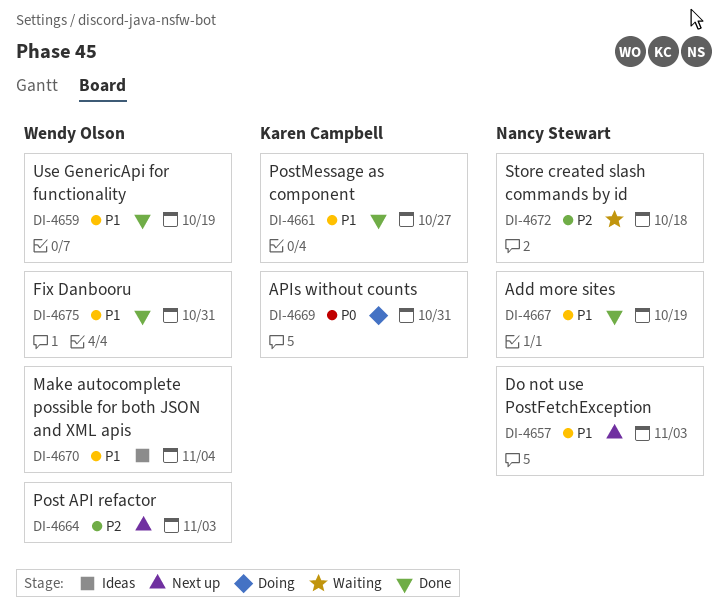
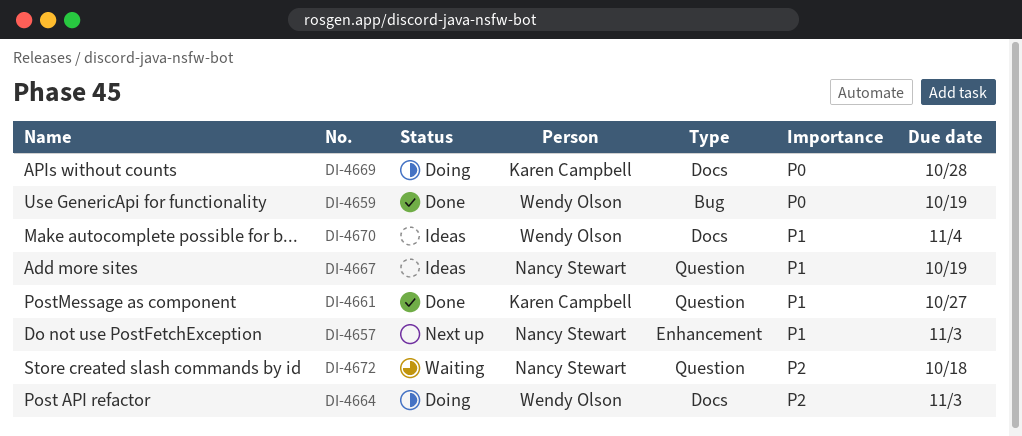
DI-4659, priority: P1 -> P0
DI-4664, status: Next up -> Doing
DI-4667, status: Done -> Ideas
DI-4669, due: Oct 31 -> Oct 28
DI-4675: present -> none

